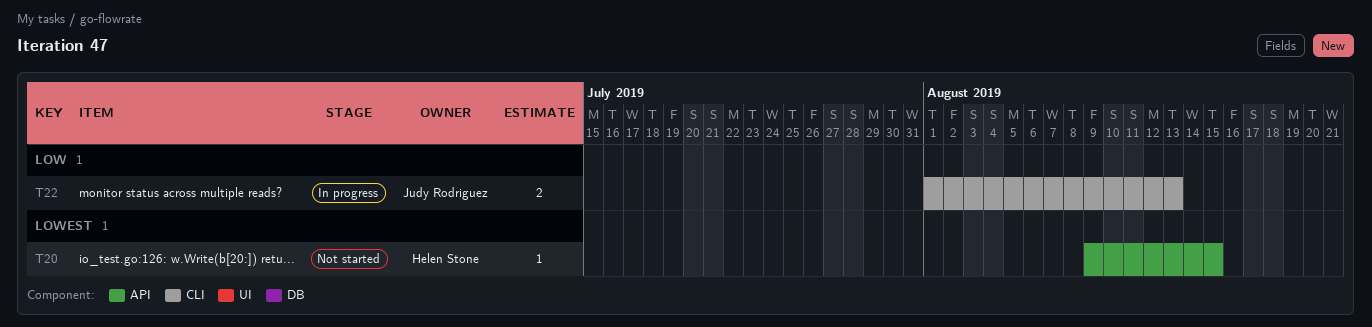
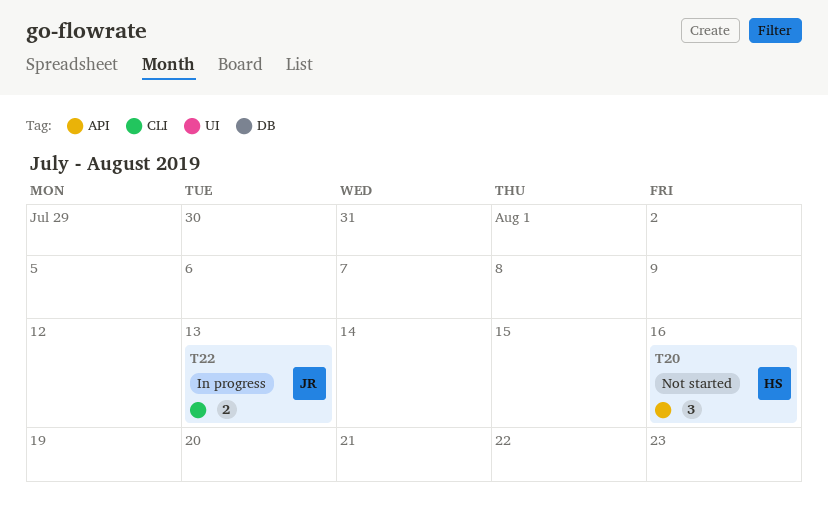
T20, estimate: 1 -> 3
T20, due: Aug 15 -> Aug 16

